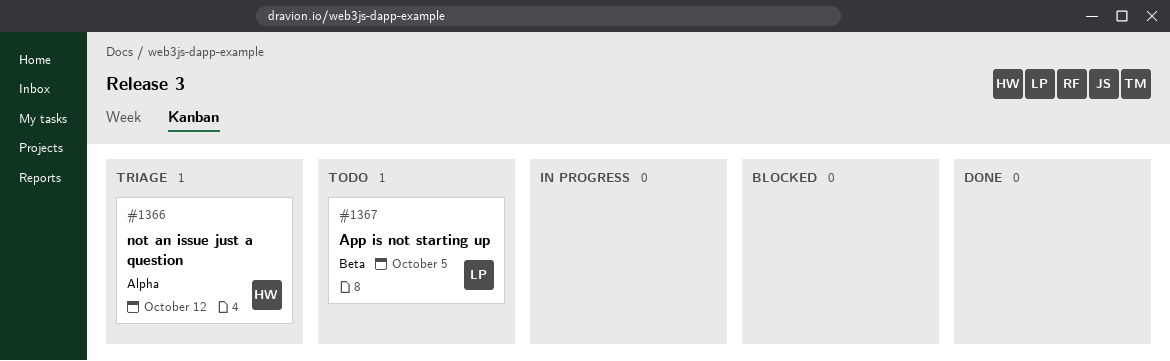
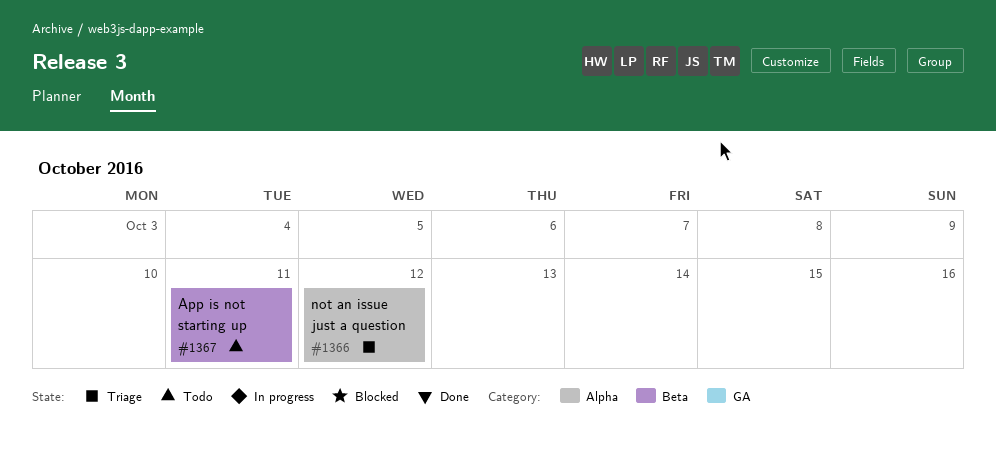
#1367, due: Oct 5 -> Oct 11

